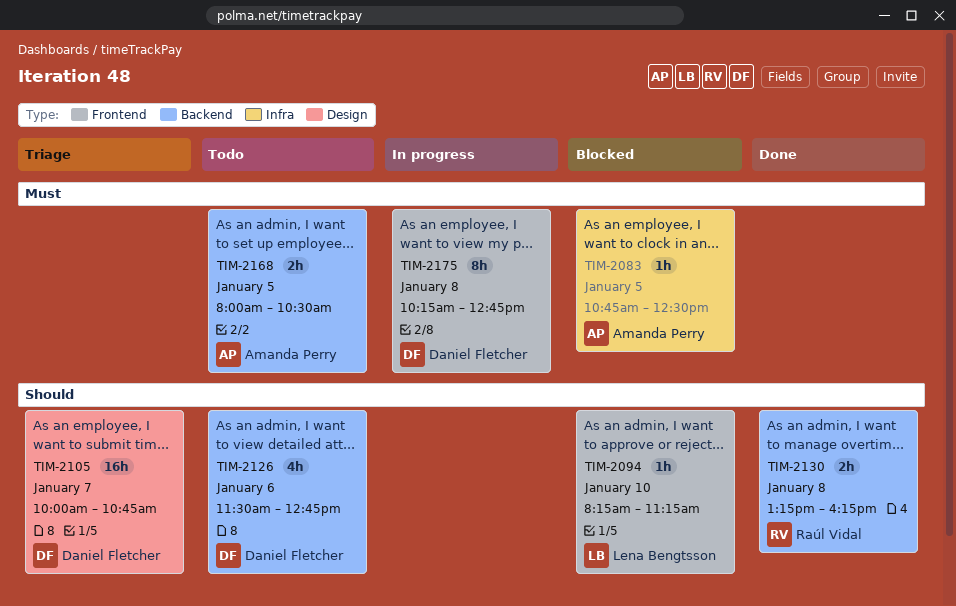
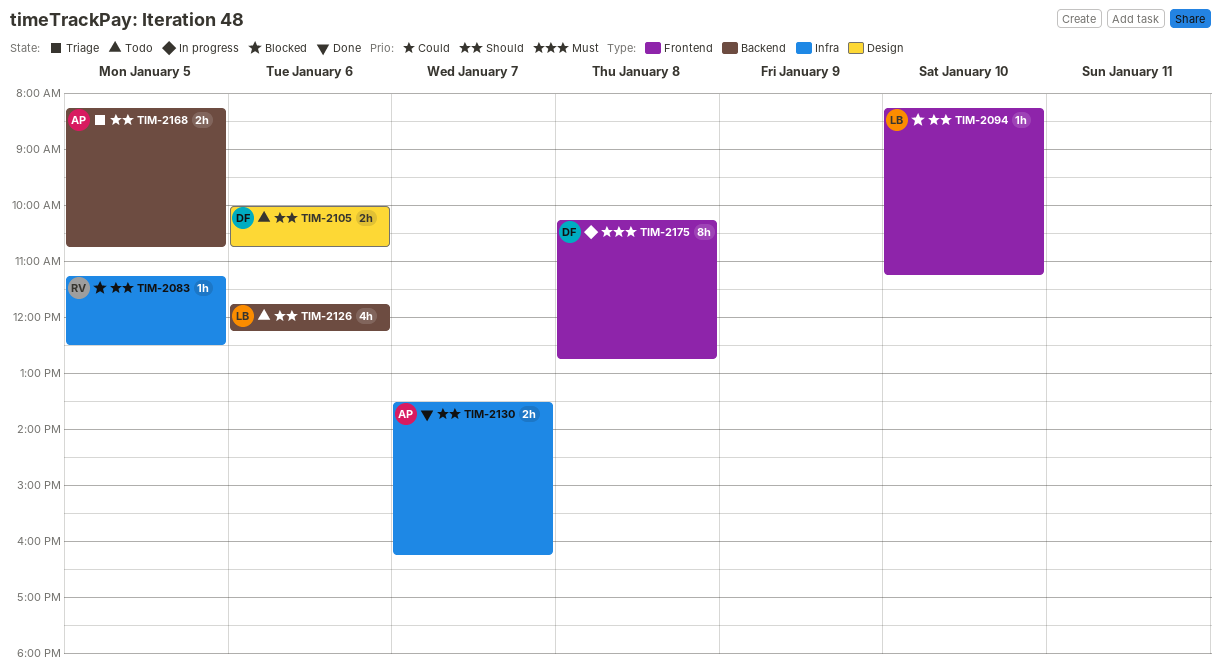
TIM-2083, owner: Amanda Perry -> Raúl Vidal
TIM-2083, priority: Must -> Should
TIM-2083, begins: 10:45 -> 11:15
TIM-2105, status: Triage -> Todo
TIM-2105, estimate: 16h -> 2h
TIM-2105, day: Jan 7 -> Jan 6
TIM-2126, owner: Daniel Fletcher -> Lena Bengtsson
TIM-2126, begins: 11:30 -> 11:45
TIM-2126, ends: 12:45 -> 12:15
TIM-2130, owner: Raúl Vidal -> Amanda Perry
TIM-2130, label: Backend -> Infra
TIM-2130, day: Jan 8 -> Jan 7
TIM-2130, begins: 13:15 -> 13:30
TIM-2168, status: Todo -> Triage
TIM-2168, priority: Must -> Should
TIM-2168, begins: 08:00 -> 08:15
TIM-2168, ends: 10:30 -> 10:45

